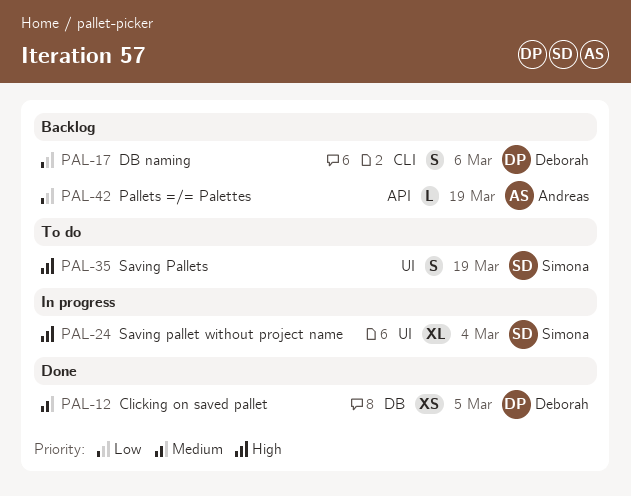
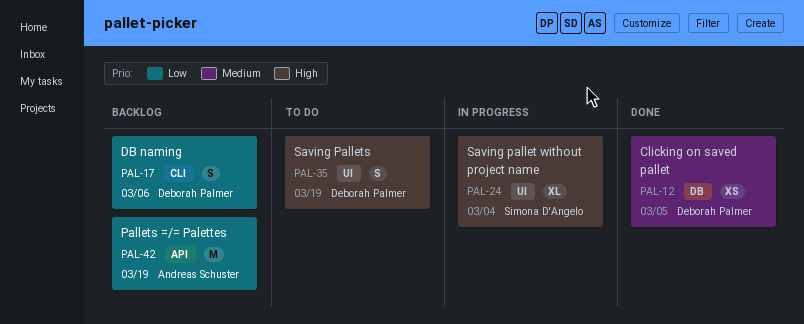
PAL-35, owner: Simona D'Angelo -> Deborah Palmer
PAL-42, estimate: L -> M

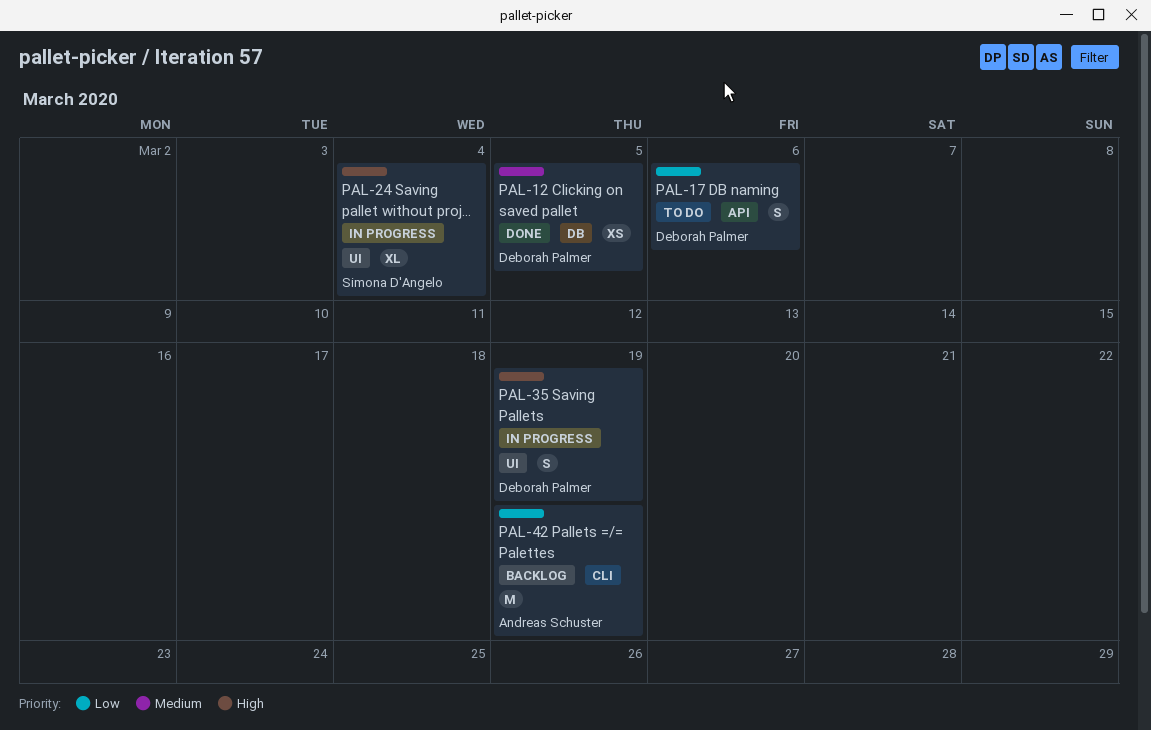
PAL-17, status: Backlog -> To do
PAL-17, label: CLI -> API
PAL-35, status: To do -> In progress
PAL-42, label: API -> CLI

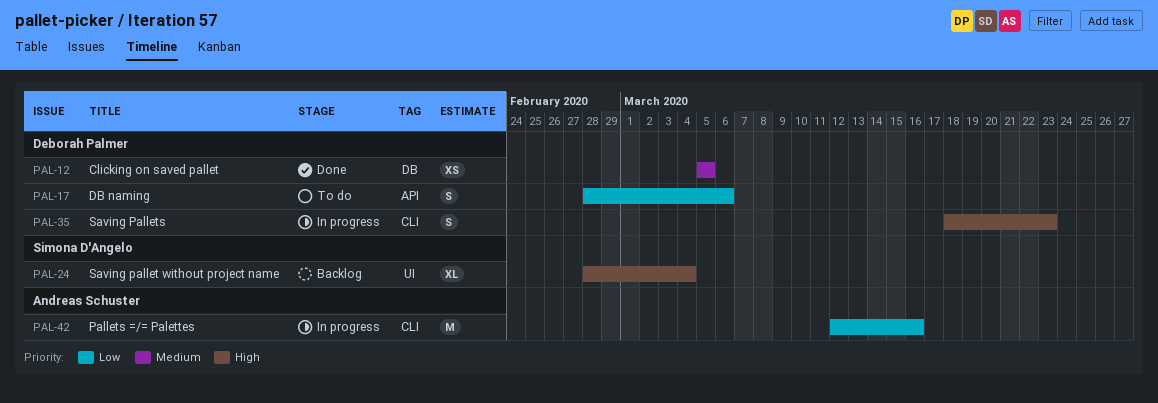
PAL-24, status: In progress -> Backlog
PAL-35, label: UI -> CLI
PAL-35, due: Mar 19 -> Mar 23
PAL-42, status: Backlog -> In progress
PAL-42, due: Mar 19 -> Mar 16

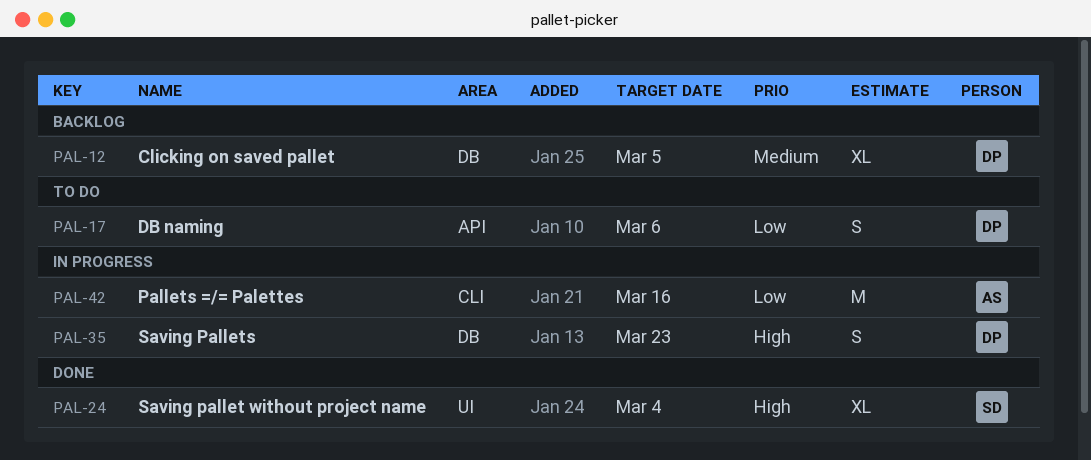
PAL-12, status: Done -> Backlog
PAL-12, estimate: XS -> XL
PAL-24, status: Backlog -> Done
PAL-35, label: CLI -> DB

